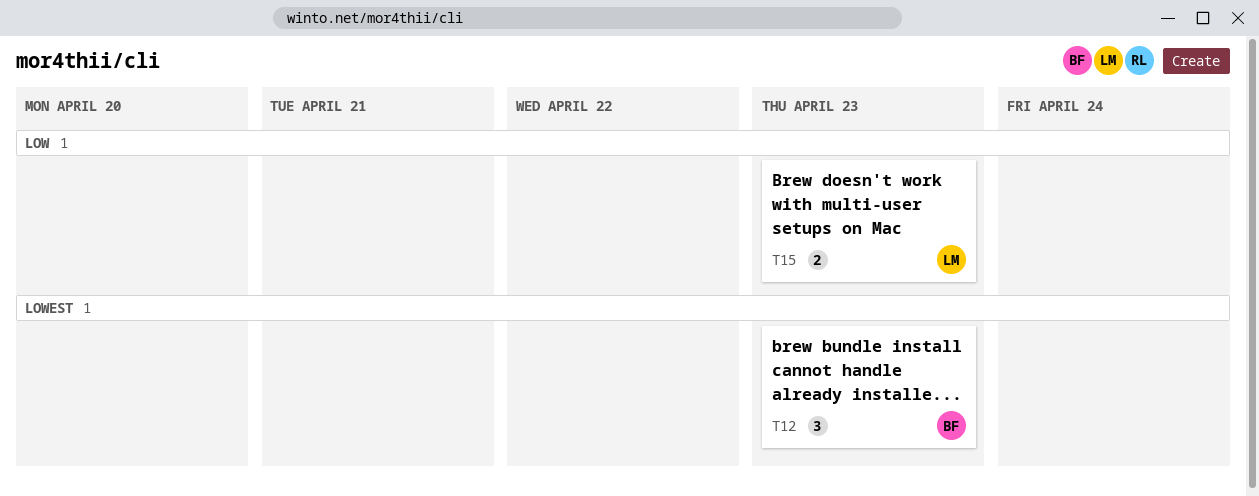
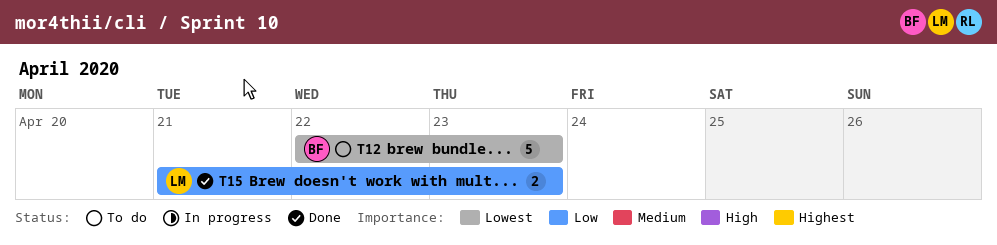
T12, estimate: 3 -> 5

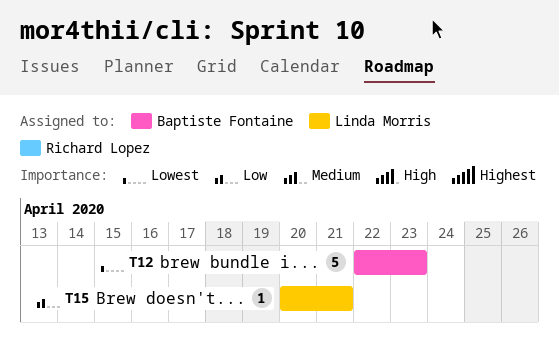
T15, estimate: 2 -> 1
T15, start: Apr 21 -> Apr 20
T15, due: Apr 23 -> Apr 21

